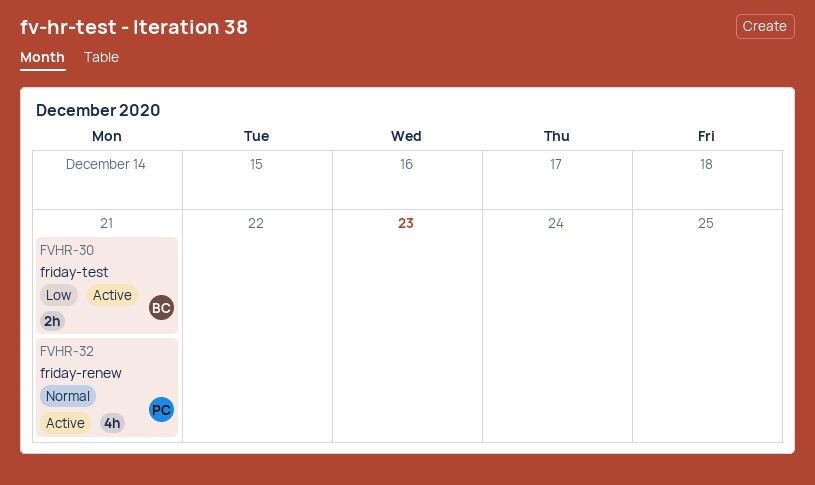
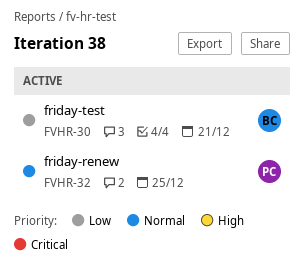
FVHR-32, due: Dec 21 -> Dec 25

